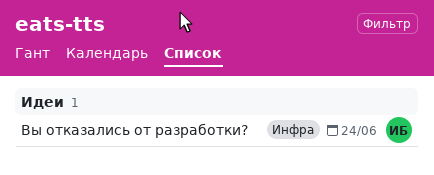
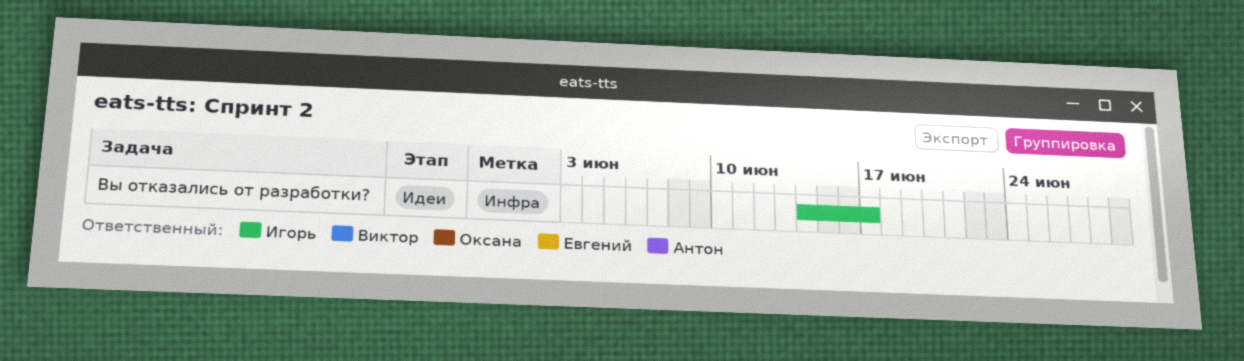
Вы отказались от разработки?, due: Jun 24 -> Jun 17

